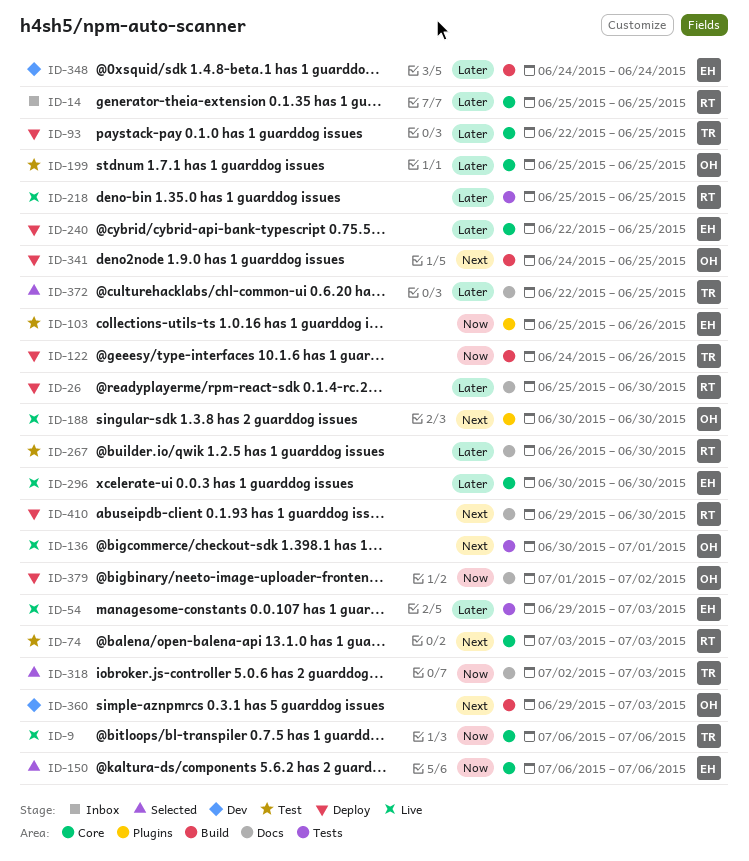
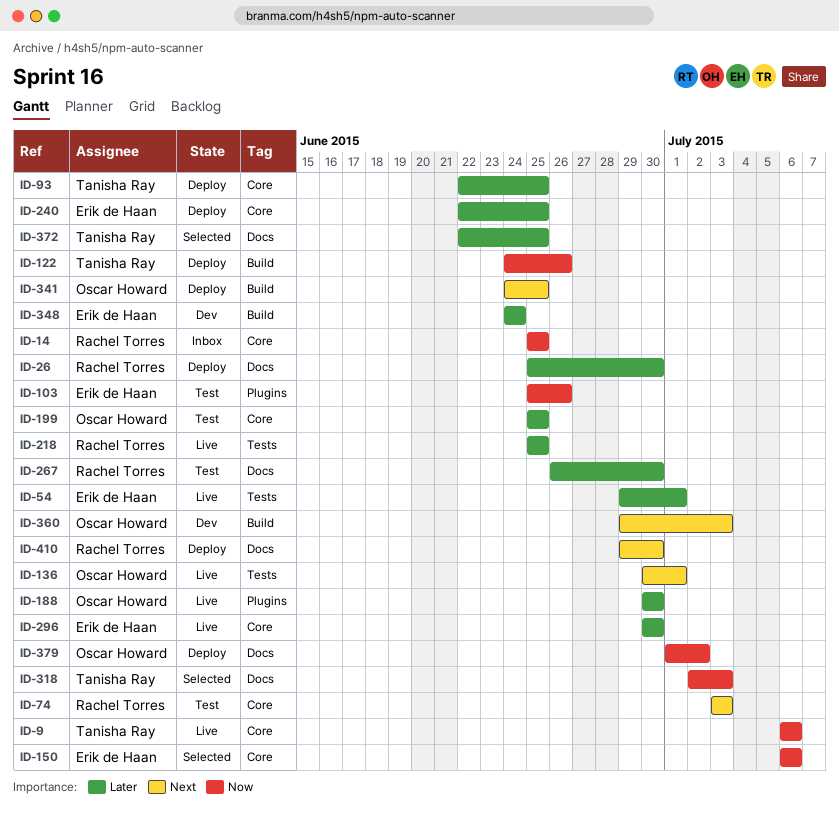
ID-14, priority: Later -> Now
ID-54, due: Jul 3 -> Jul 1
ID-188, priority: Next -> Later

